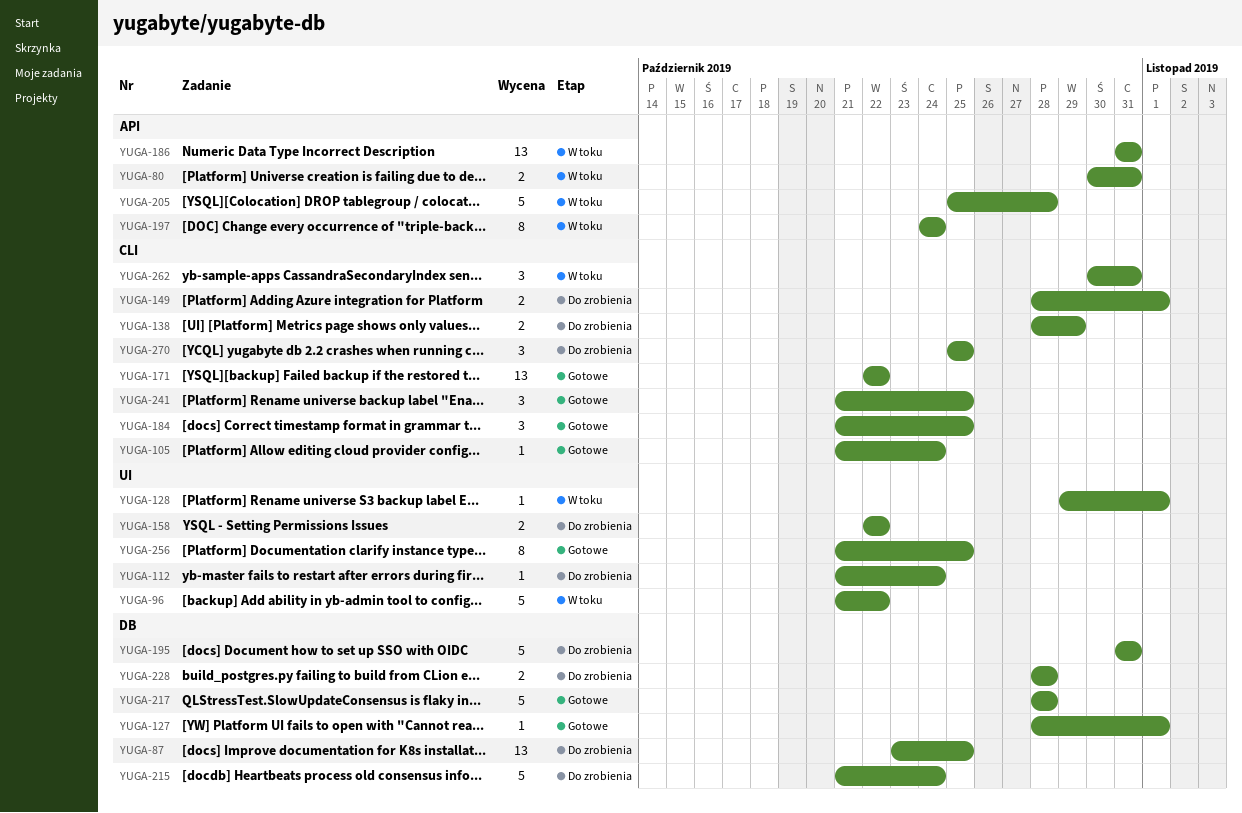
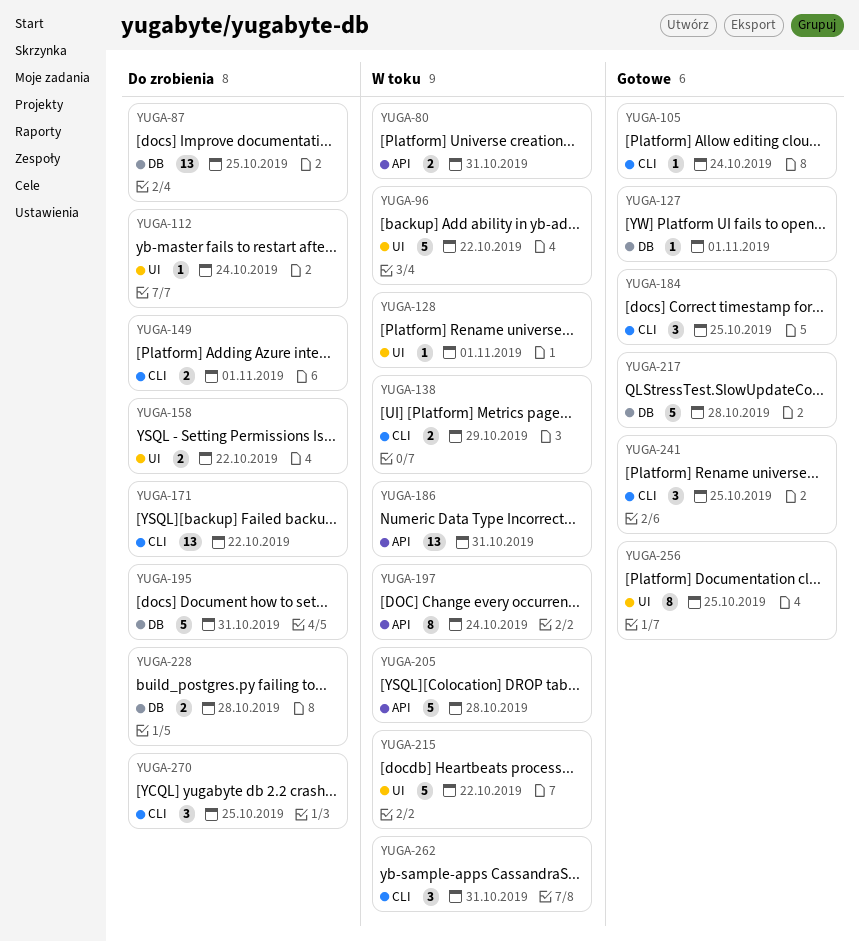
YUGA-138, status: Do zrobienia -> W toku
YUGA-171, status: Gotowe -> Do zrobienia
YUGA-215, status: Do zrobienia -> W toku
YUGA-215, label: DB -> UI
YUGA-215, due: Oct 24 -> Oct 22

